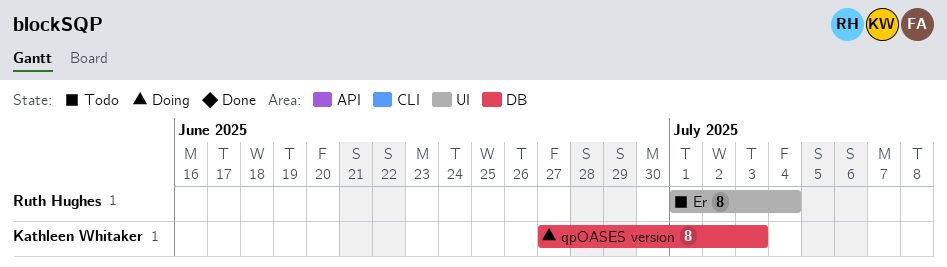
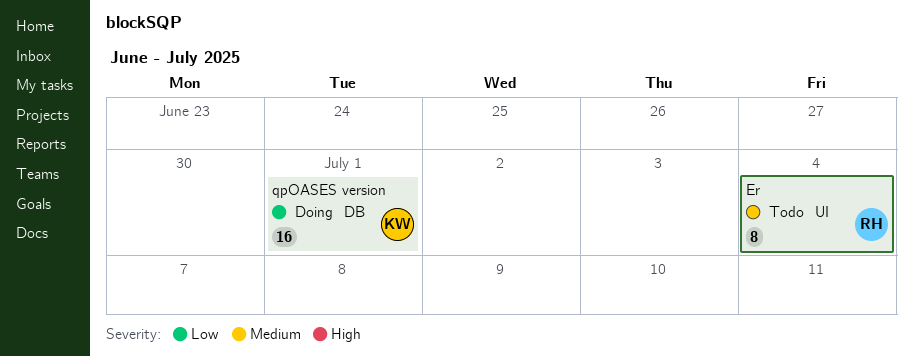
qpOASES version, estimate: 8 -> 16
qpOASES version, due: Jul 3 -> Jul 1

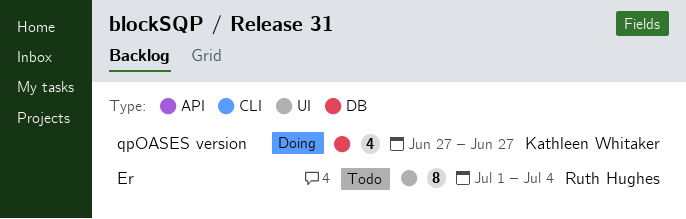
qpOASES version, estimate: 16 -> 4
qpOASES version, due: Jul 1 -> Jun 27

